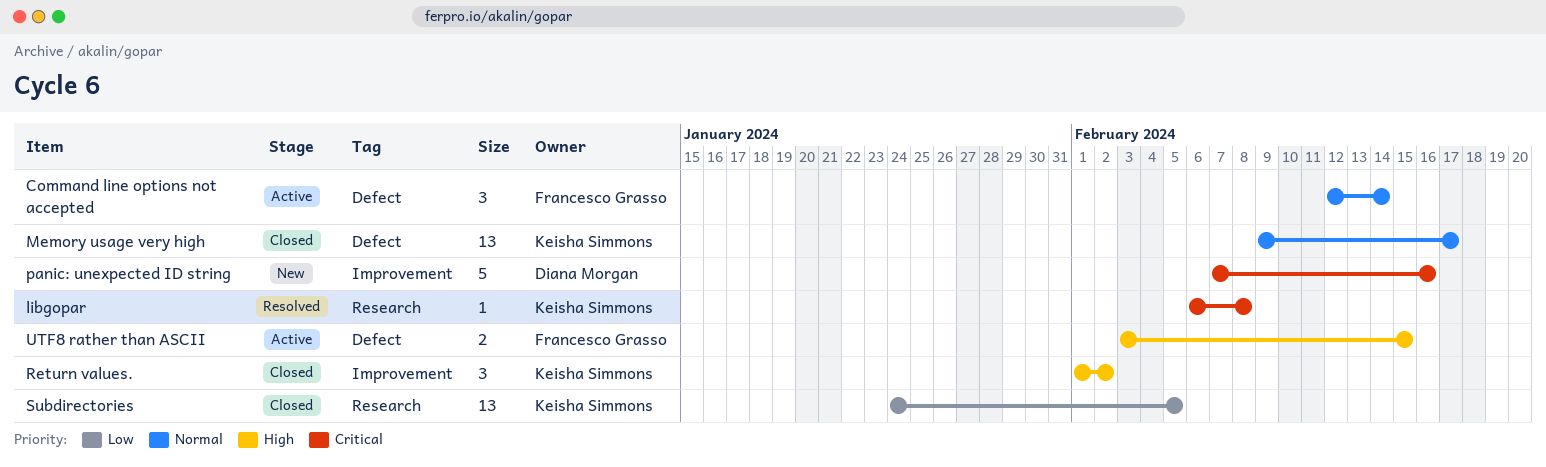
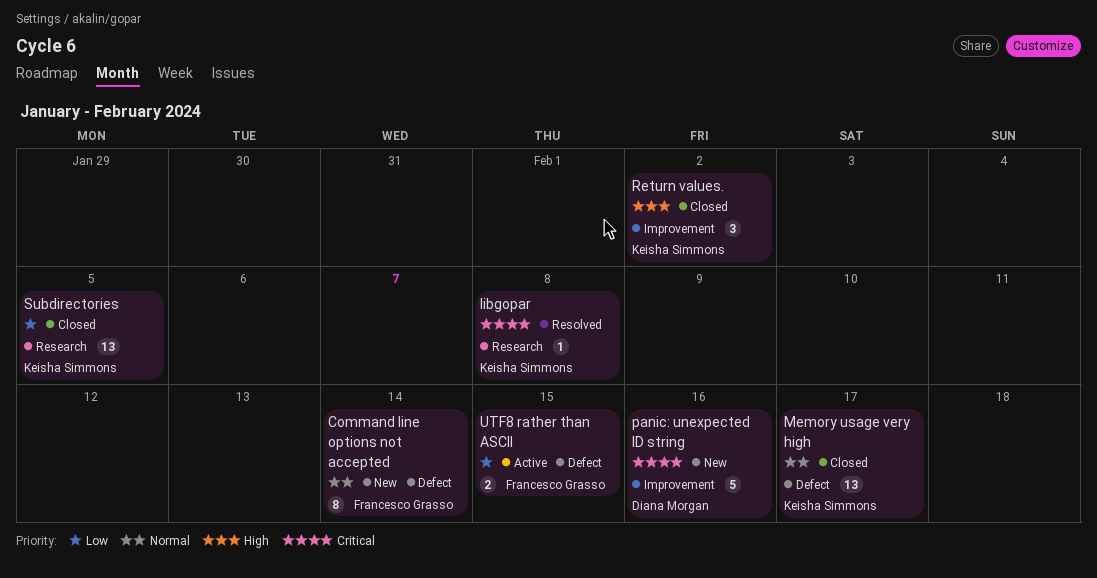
Command line options not accepted, status: Active -> New
Command line options not accepted, estimate: 3 -> 8
UTF8 rather than ASCII, priority: High -> Low

